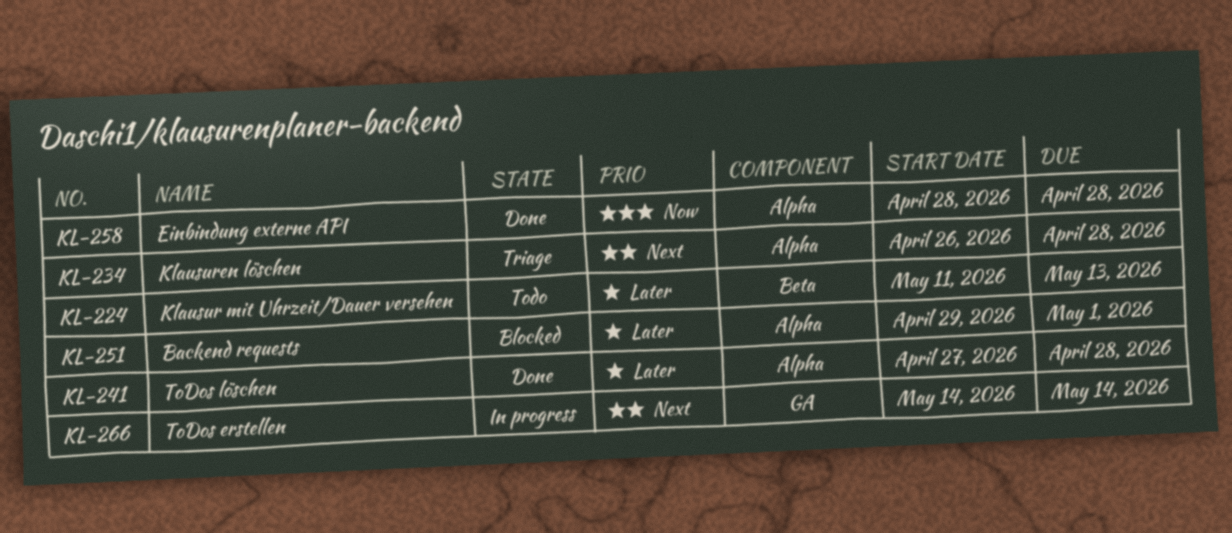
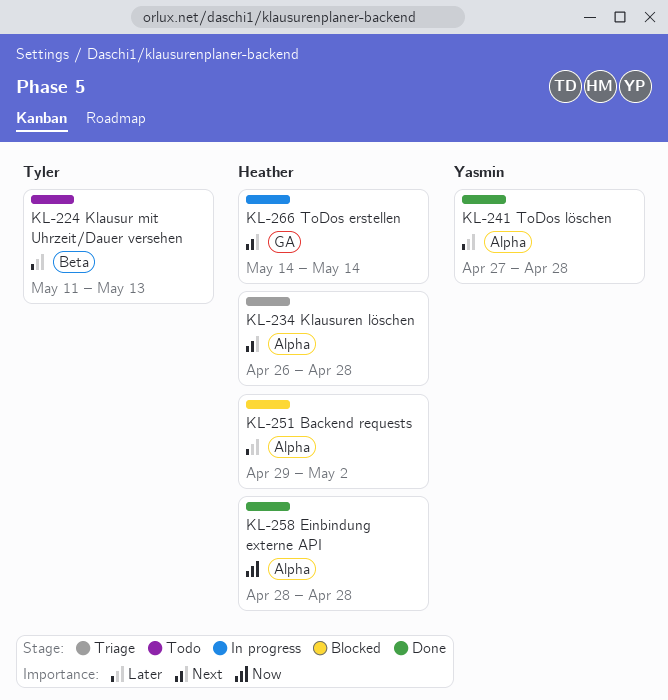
KL-251, due: May 1 -> May 2

